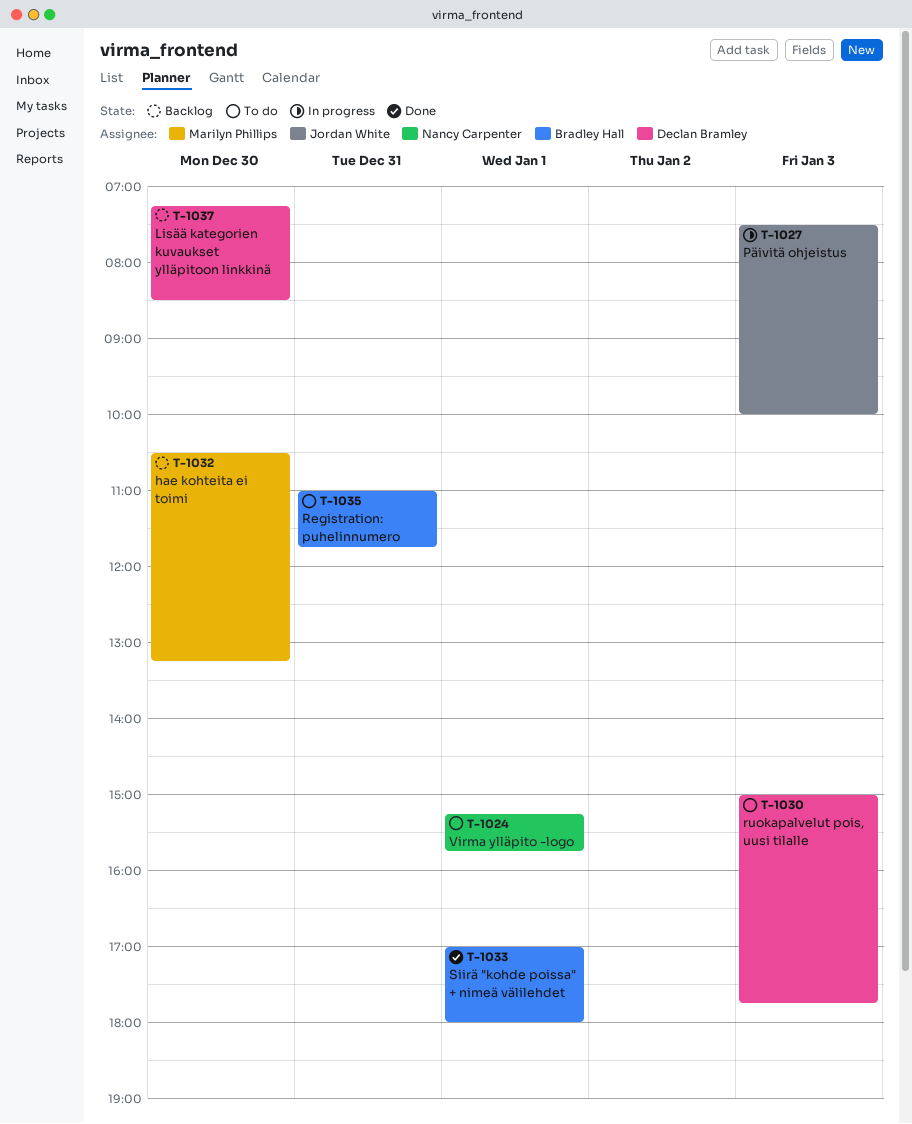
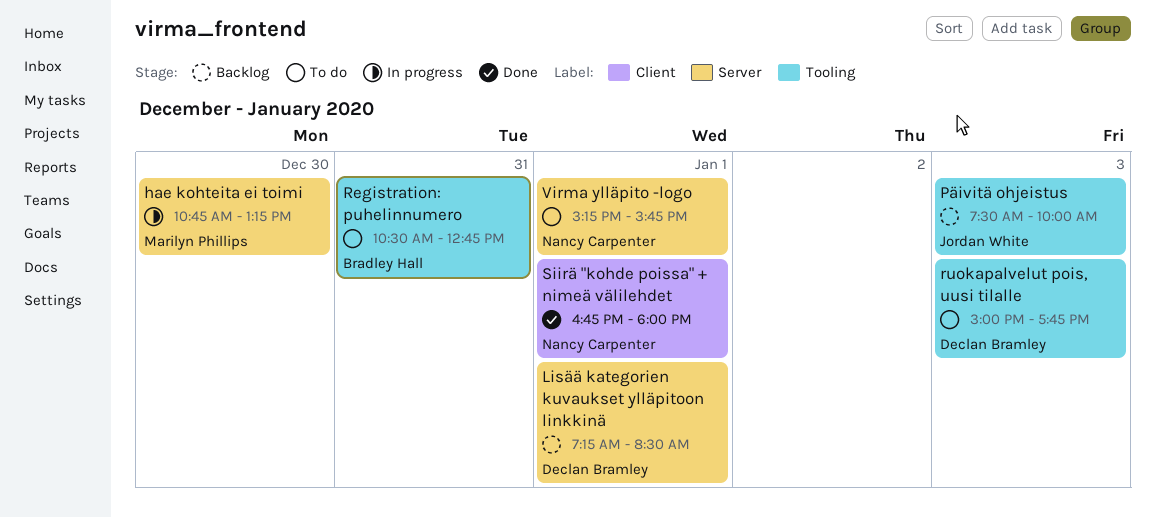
hae kohteita ei toimi, status: Backlog -> In progress
hae kohteita ei toimi, begins: 10:30 -> 10:45
Lisää kategorien kuvaukset ylläpitoon linkkinä, day: Dec 30 -> Jan 1
Päivitä ohjeistus, status: In progress -> Backlog
Registration: puhelinnumero, begins: 11:00 -> 10:30
Registration: puhelinnumero, ends: 11:45 -> 12:45
Siirä "kohde poissa" + nimeä välilehdet, owner: Bradley Hall -> Nancy Carpenter
Siirä "kohde poissa" + nimeä välilehdet, begins: 17:00 -> 16:45

